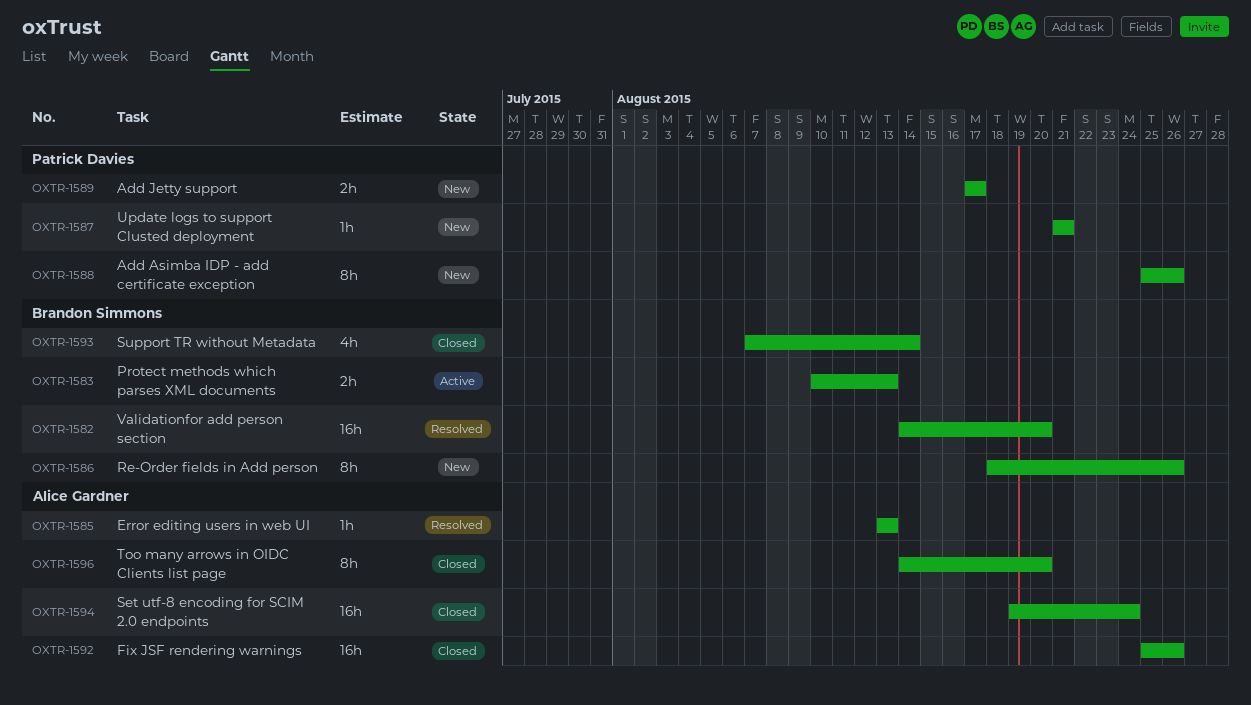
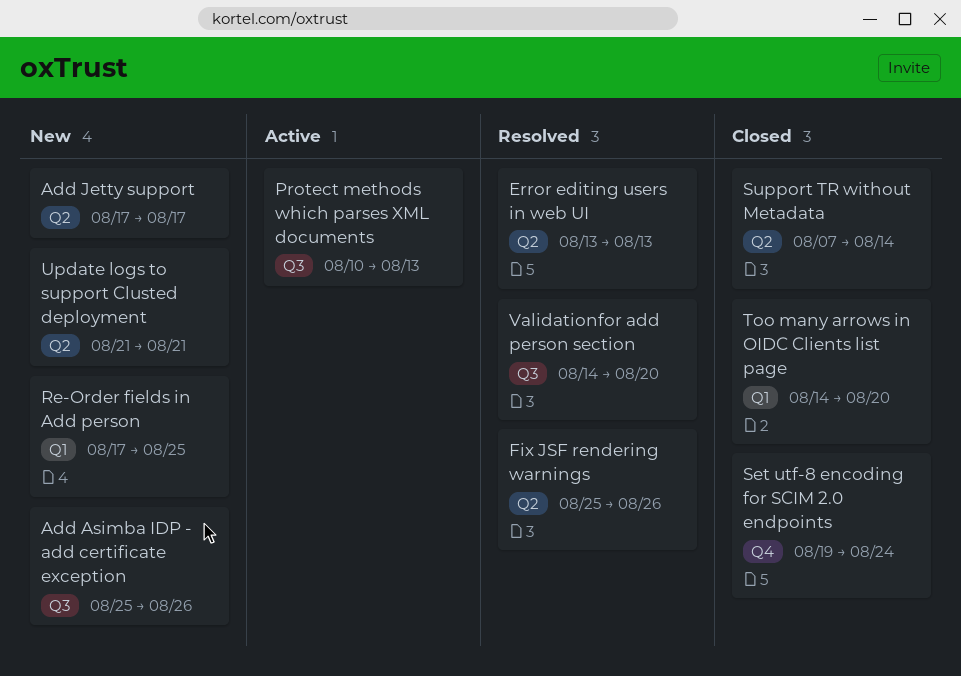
Fix JSF rendering warnings, status: Closed -> Resolved
Re-Order fields in Add person, start: Aug 18 -> Aug 17
Re-Order fields in Add person, due: Aug 26 -> Aug 25

